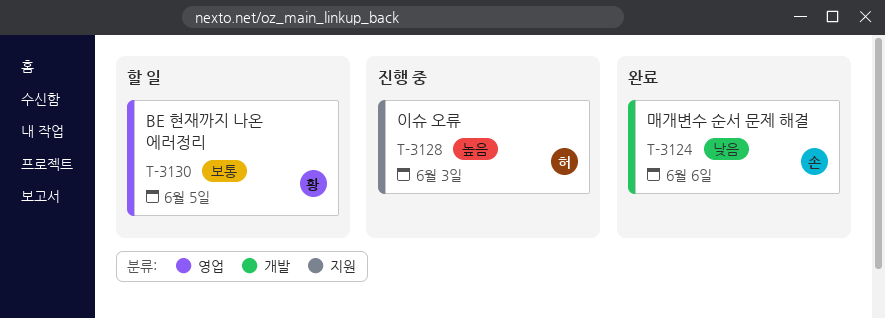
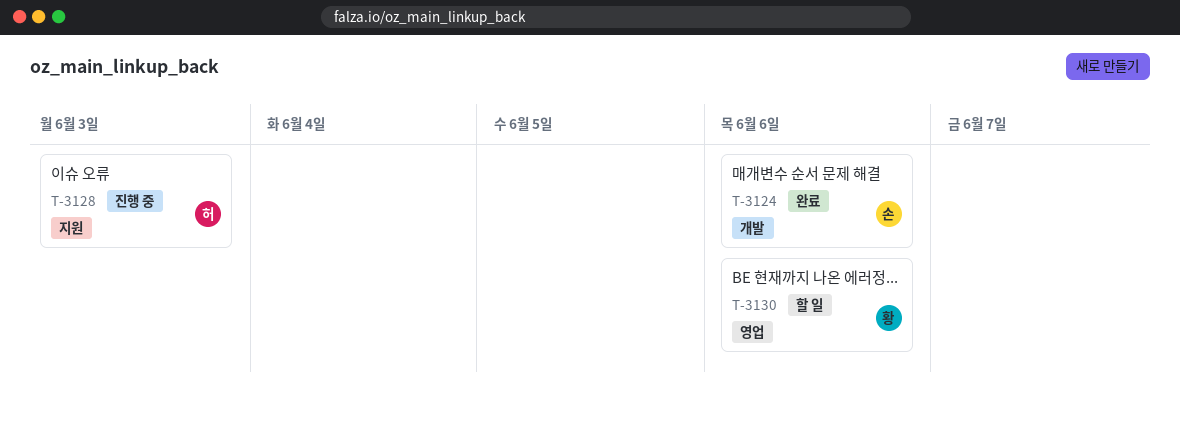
T-3130, due: Jun 5 -> Jun 6

